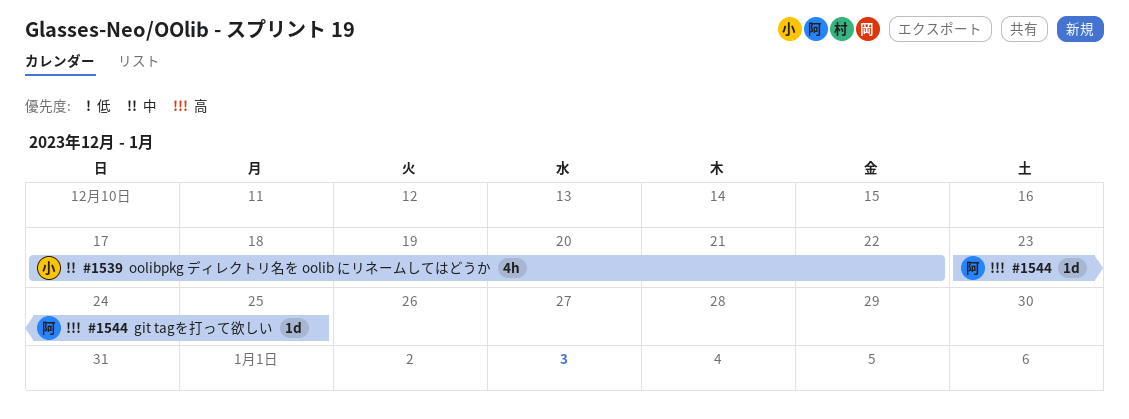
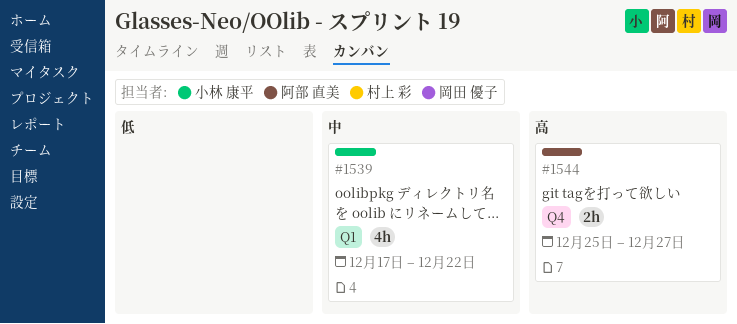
#1544, estimate: 1d -> 2h
#1544, start: Dec 23 -> Dec 25
#1544, due: Dec 25 -> Dec 27

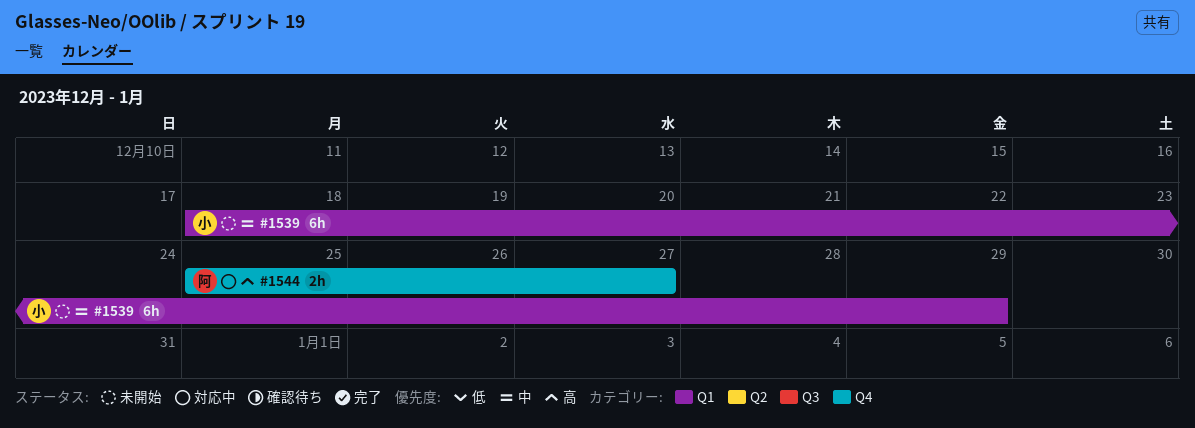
#1539, estimate: 4h -> 6h
#1539, start: Dec 17 -> Dec 18
#1539, due: Dec 22 -> Dec 29

